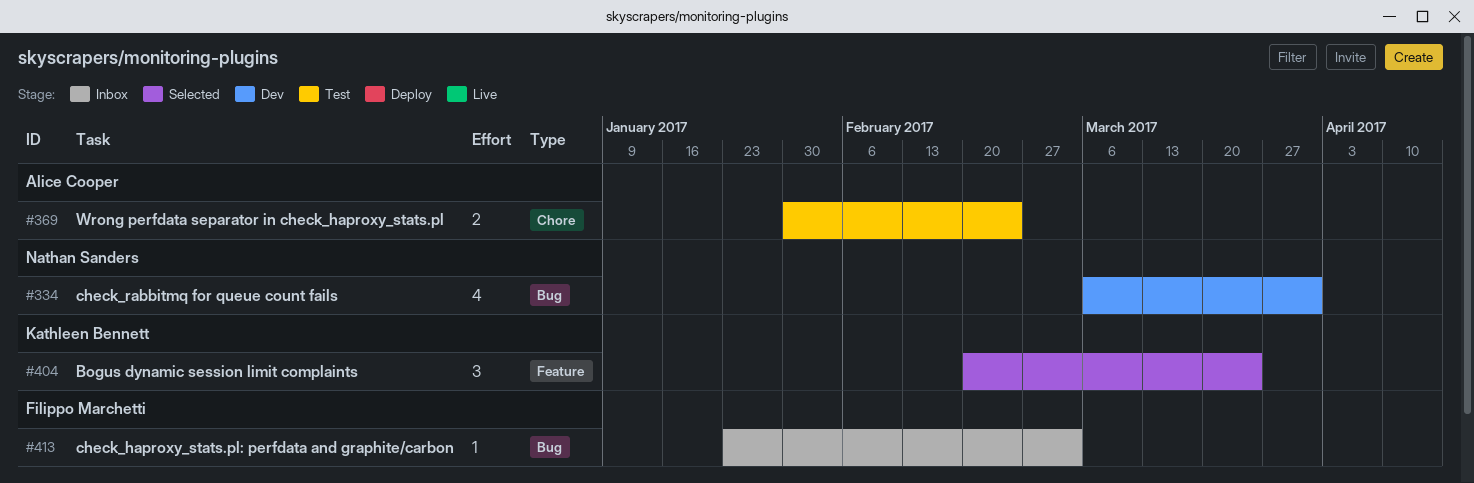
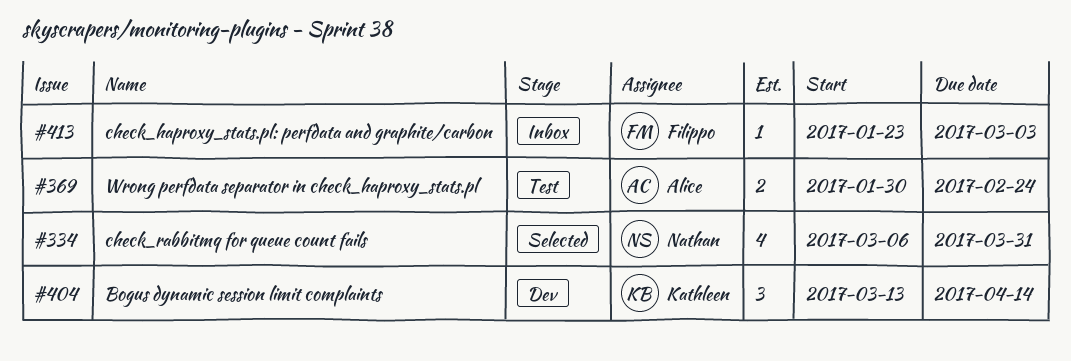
#334, status: Dev -> Selected
#404, status: Selected -> Dev
#404, start: Feb 20 -> Mar 13
#404, due: Mar 24 -> Apr 14

